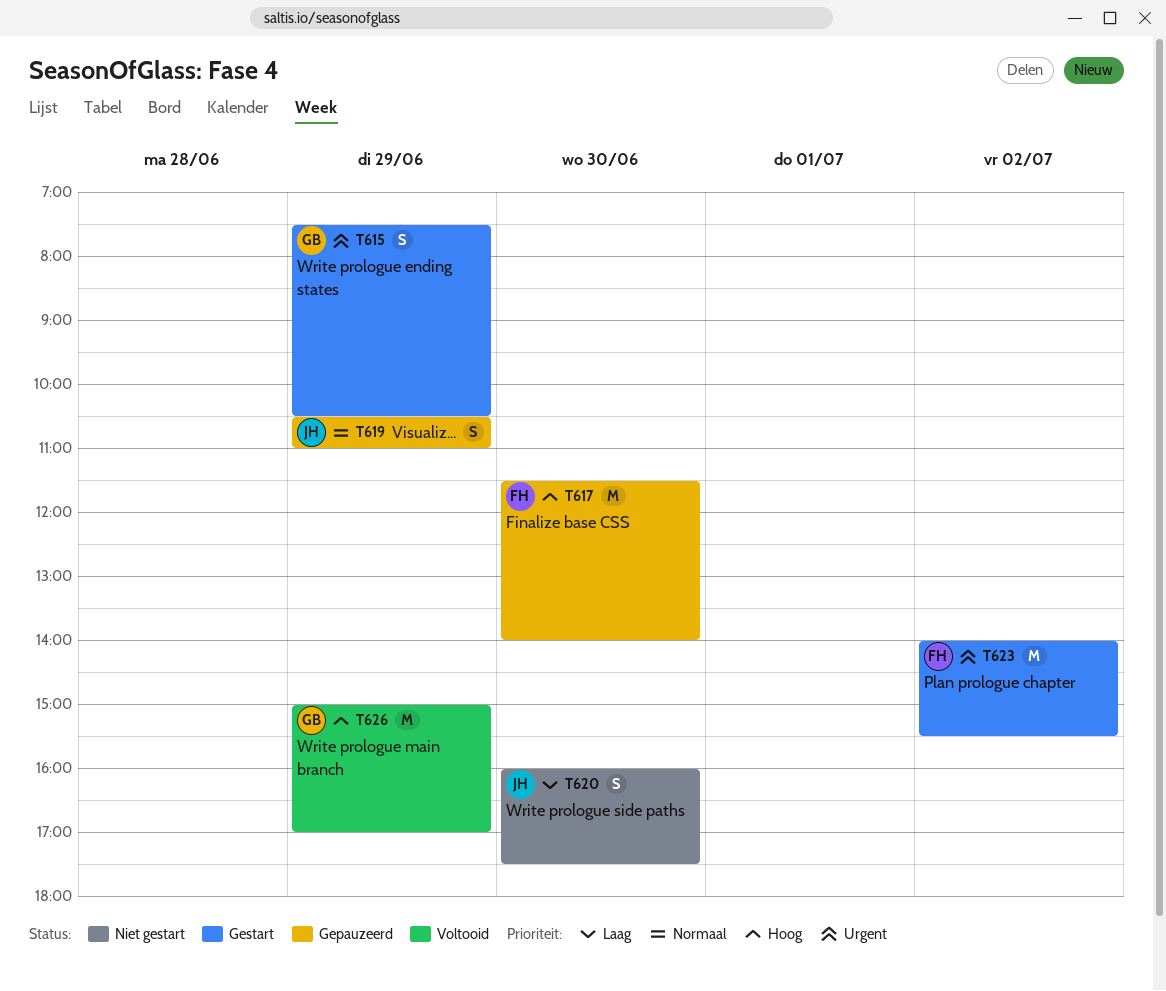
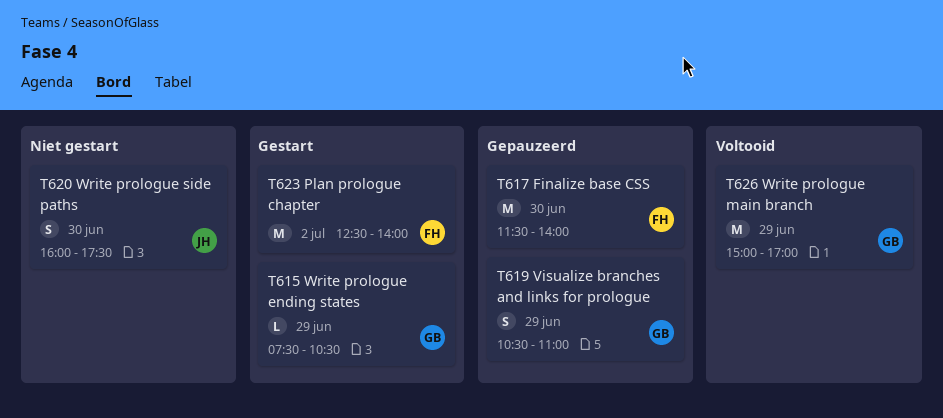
T615, estimate: S -> L
T619, owner: JH -> GB
T623, begins: 14:00 -> 12:30
T623, ends: 15:30 -> 14:00

